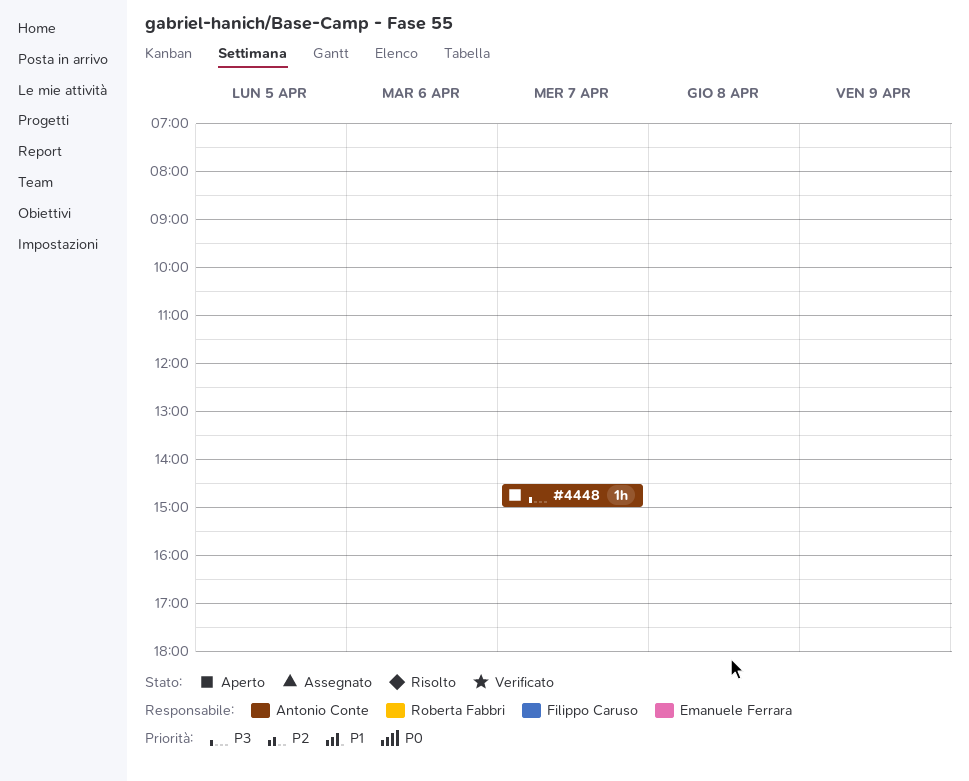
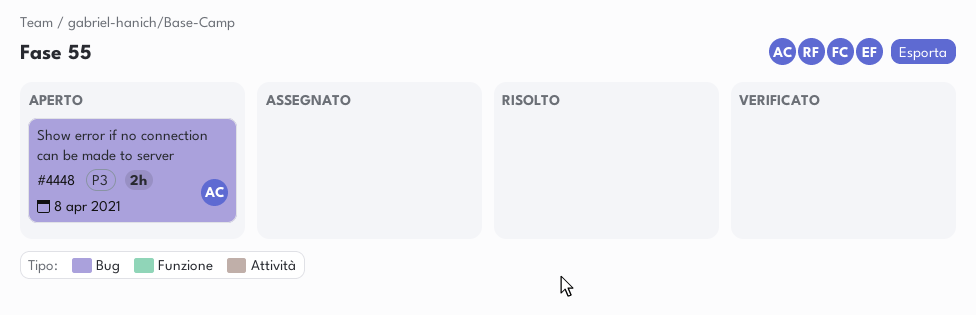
#4448, estimate: 1h -> 2h
#4448, day: Apr 7 -> Apr 8

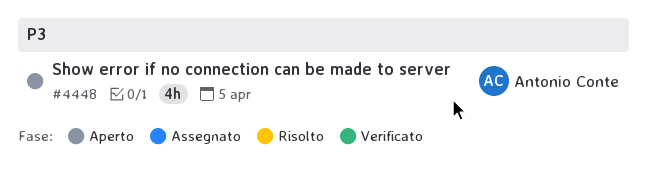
#4448, estimate: 2h -> 4h
#4448, day: Apr 8 -> Apr 5

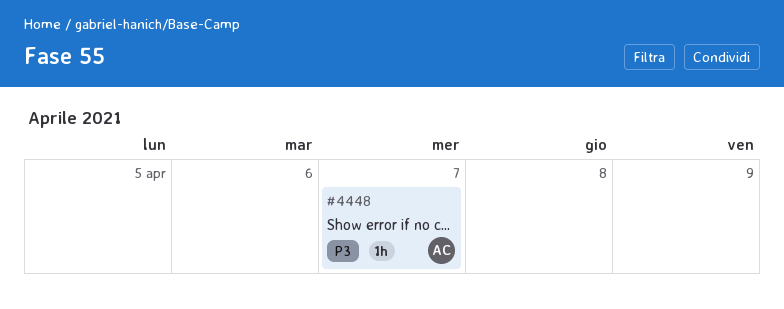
#4448, estimate: 4h -> 1h
#4448, day: Apr 5 -> Apr 7

